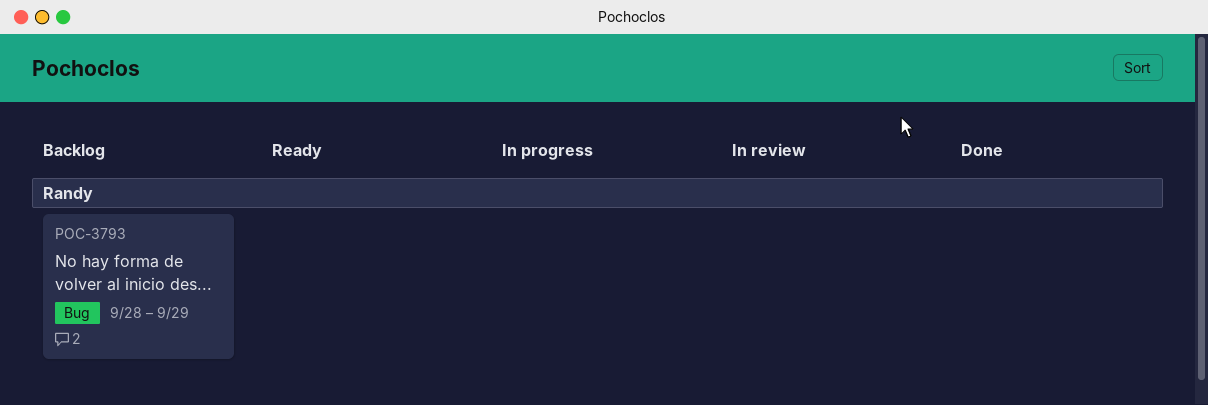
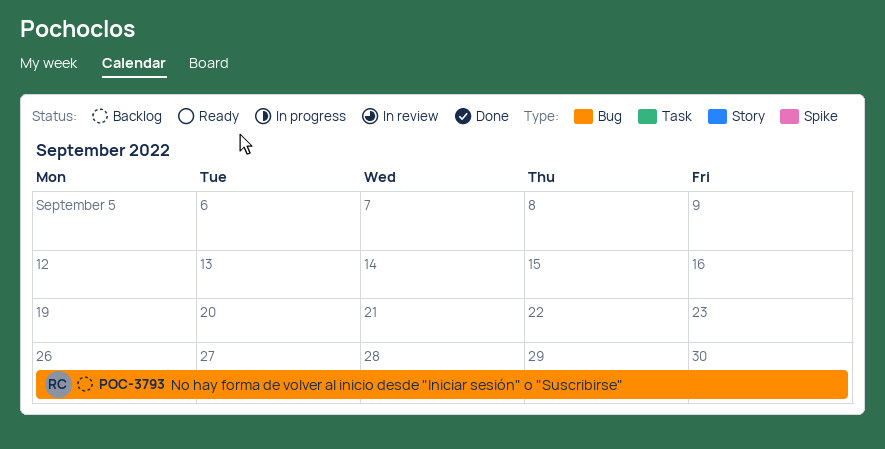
POC-3793, start: Sep 28 -> Sep 26
POC-3793, due: Sep 29 -> Sep 30

